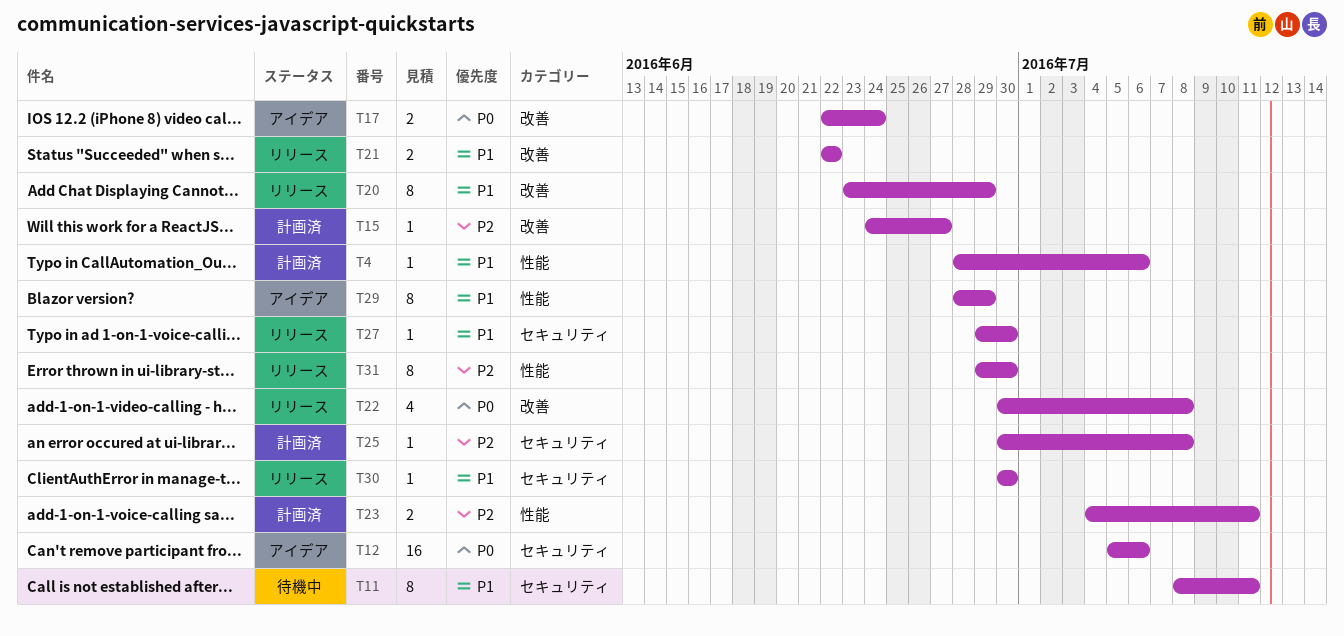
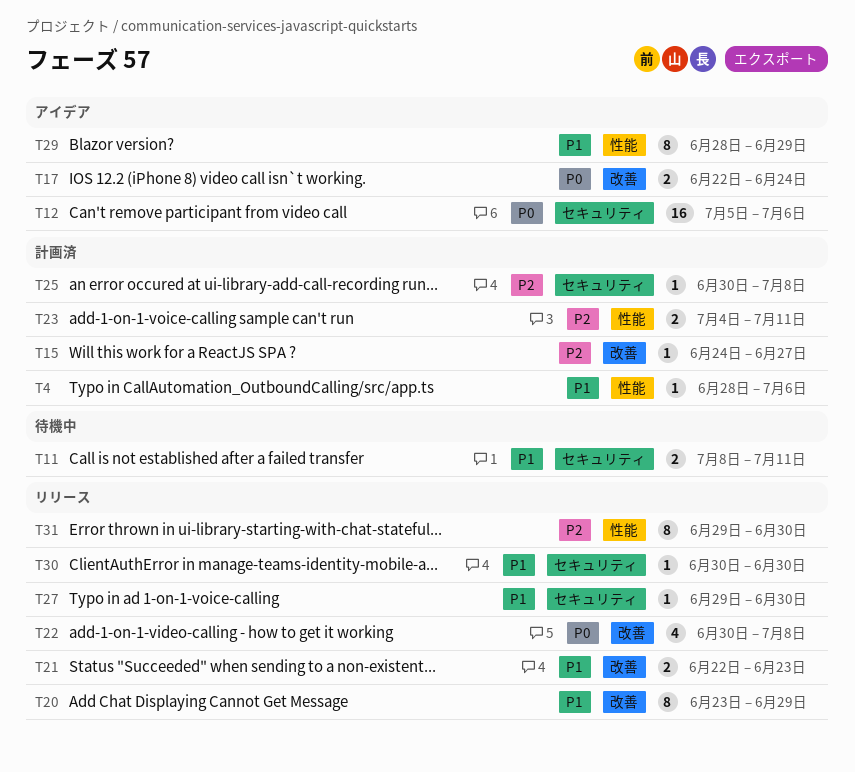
T11, estimate: 8 -> 2
T21, due: Jun 22 -> Jun 23

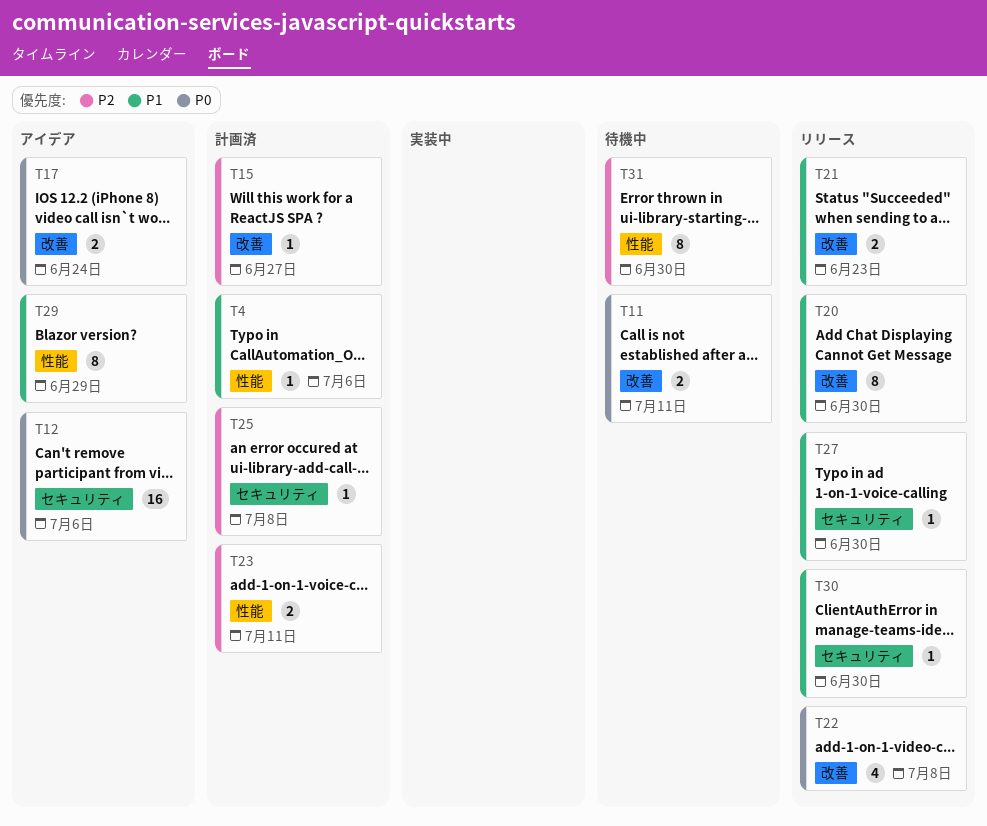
T11, priority: P1 -> P0
T11, label: セキュリティ -> 改善
T20, due: Jun 29 -> Jun 30
T31, status: リリース -> 待機中

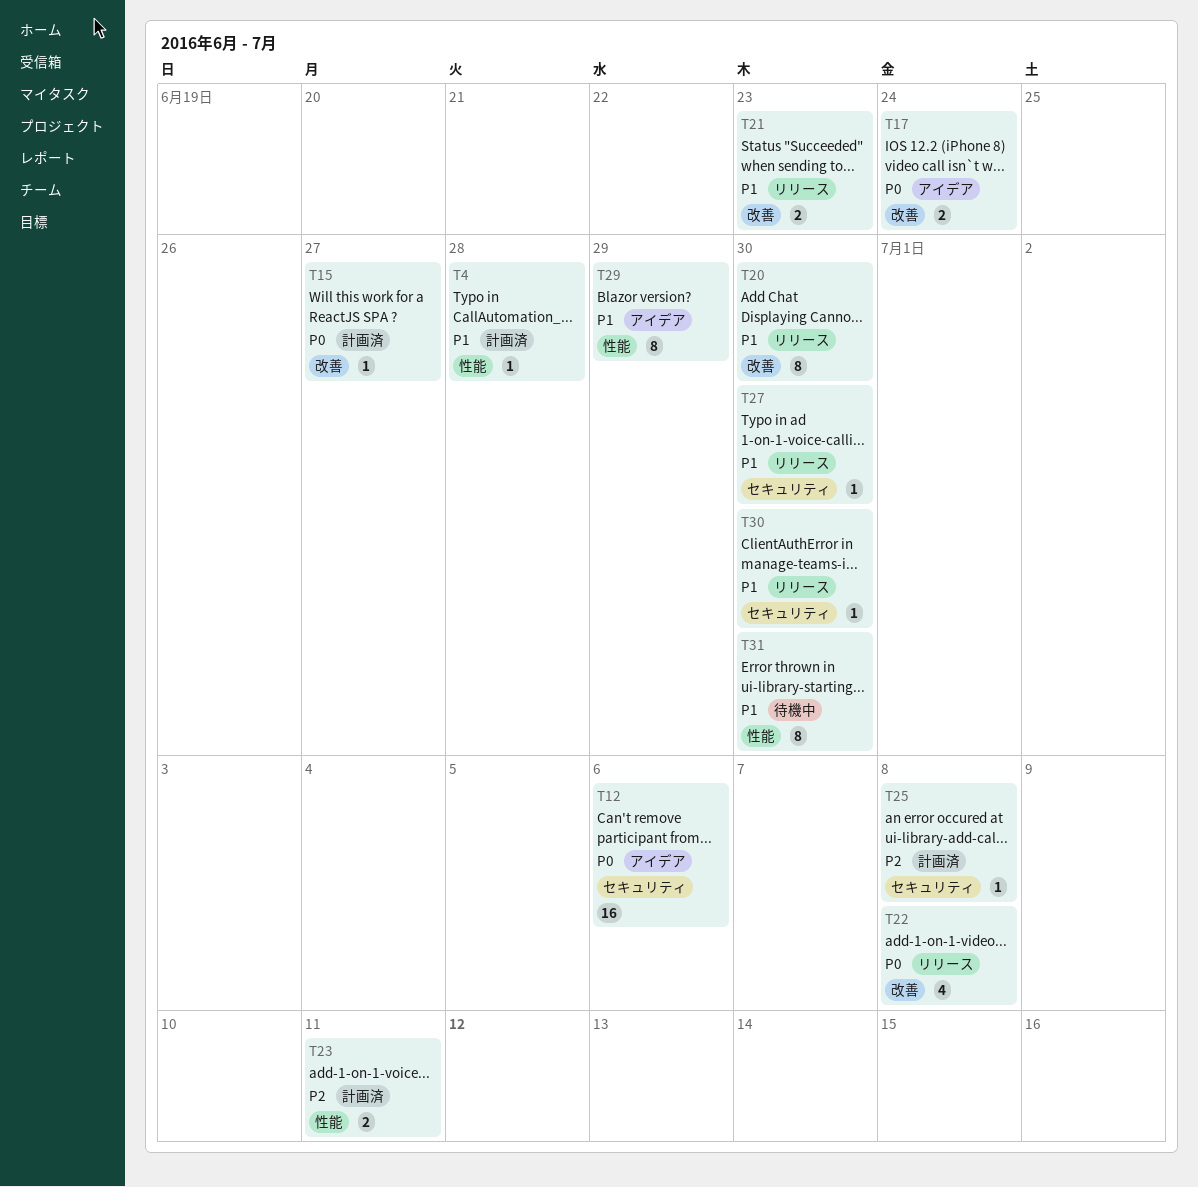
T4, due: Jul 6 -> Jun 28
T11: present -> none
T15, priority: P2 -> P0
T31, priority: P2 -> P1

